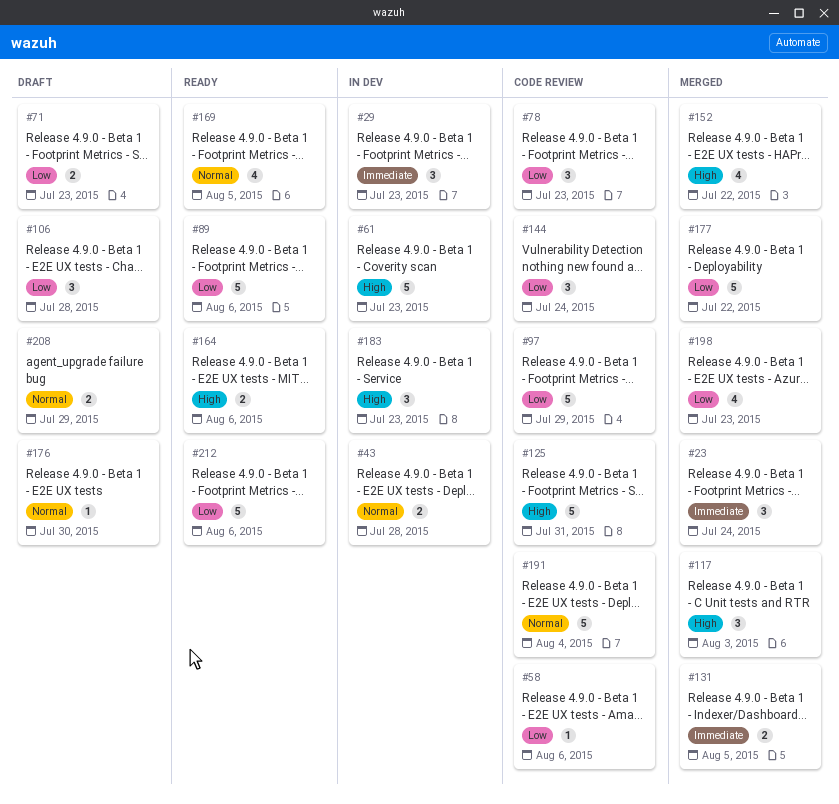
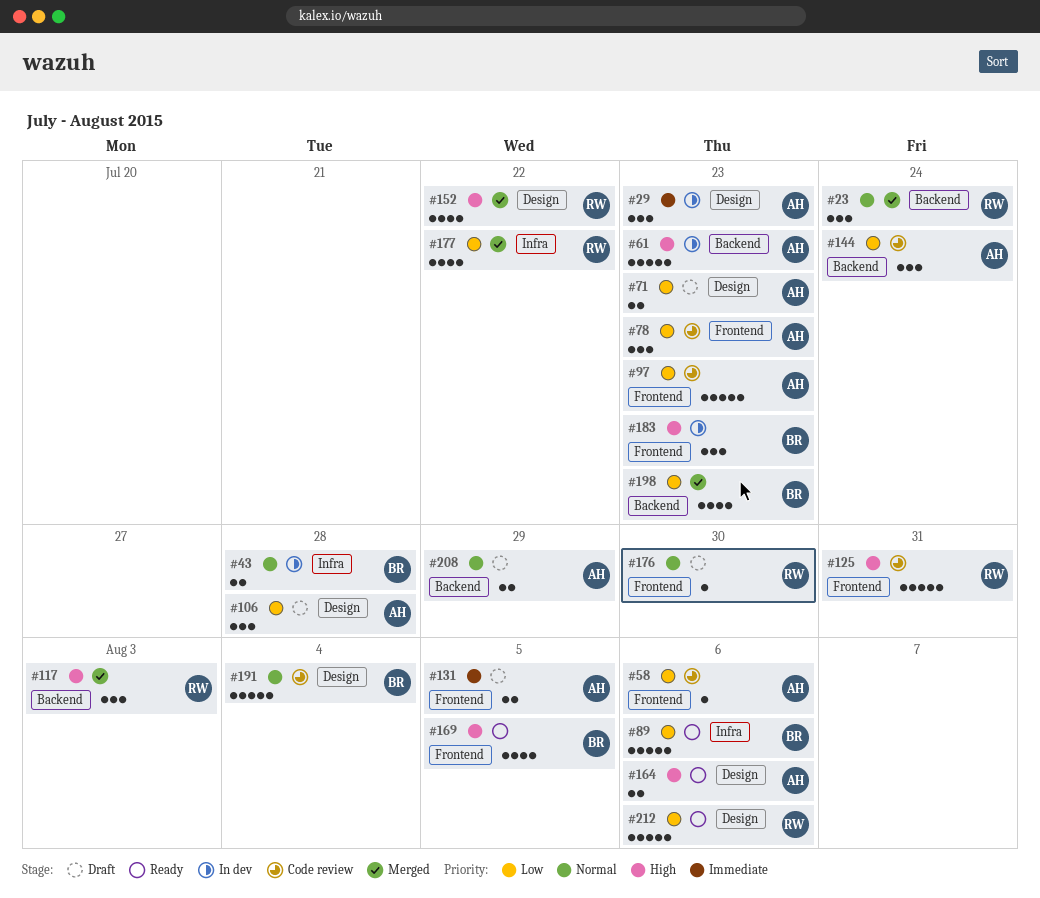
#23, priority: Immediate -> Normal
#97, due: Jul 29 -> Jul 23
#131, status: Merged -> Draft
#169, priority: Normal -> High
#177, estimate: 5 -> 4

